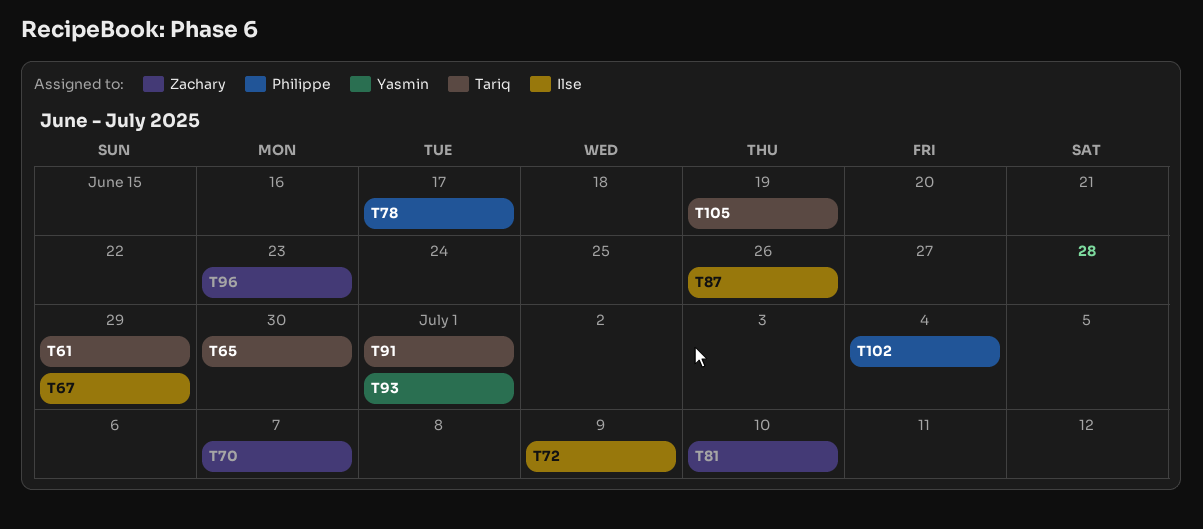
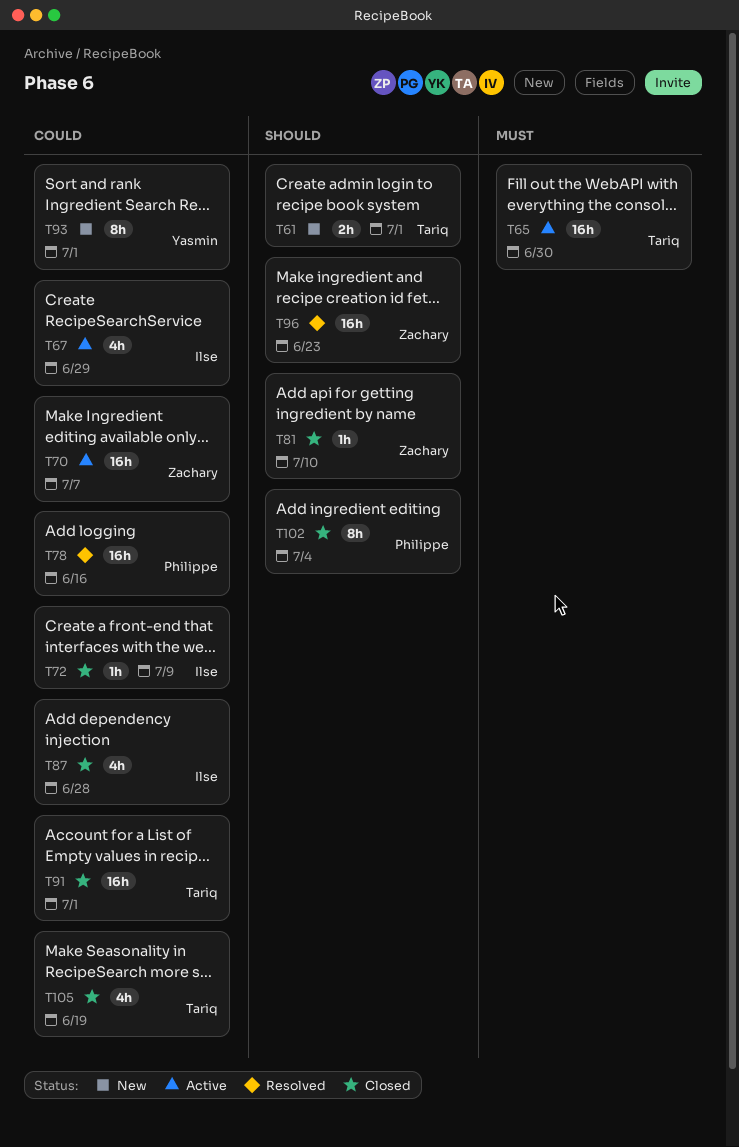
T61, due: Jun 29 -> Jul 1
T78, due: Jun 17 -> Jun 16
T87, due: Jun 26 -> Jun 28

